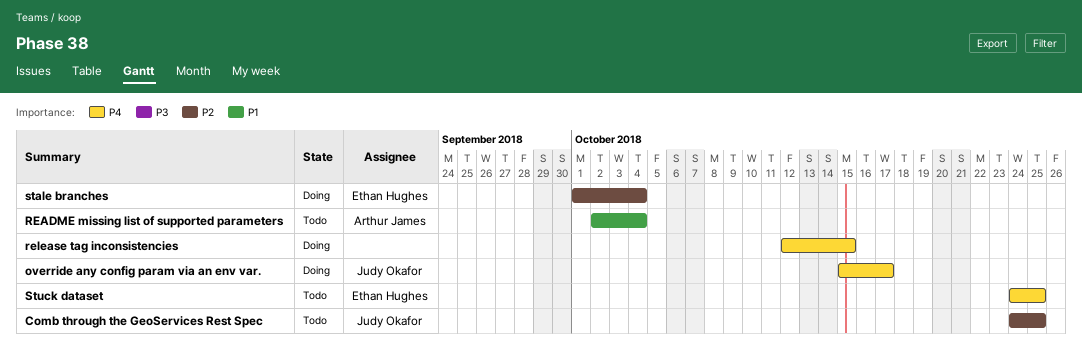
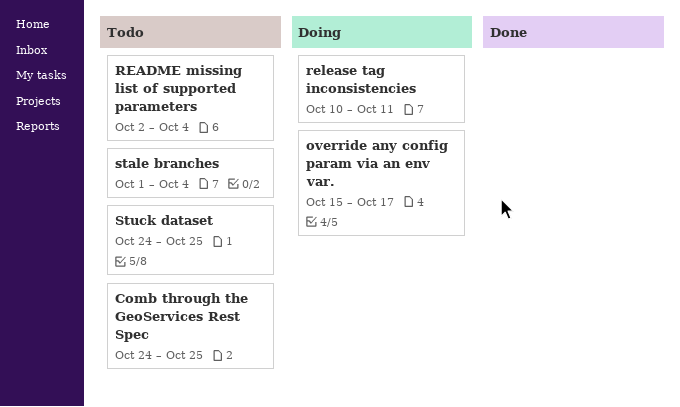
release tag inconsistencies, start: Oct 12 -> Oct 10
release tag inconsistencies, due: Oct 15 -> Oct 11
stale branches, status: Doing -> Todo

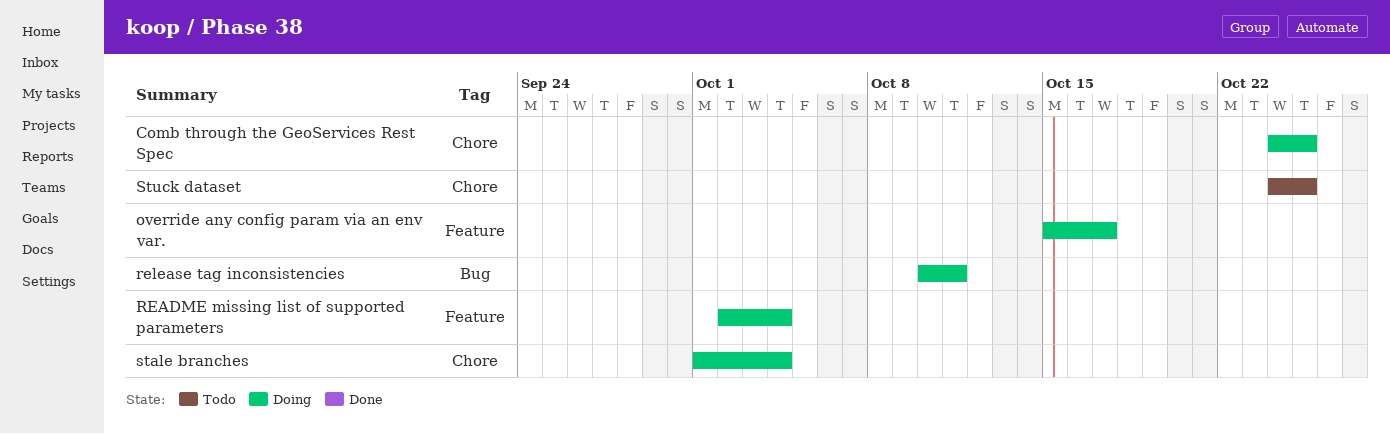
Comb through the GeoServices Rest Spec, status: Todo -> Doing
README missing list of supported parameters, status: Todo -> Doing
stale branches, status: Todo -> Doing

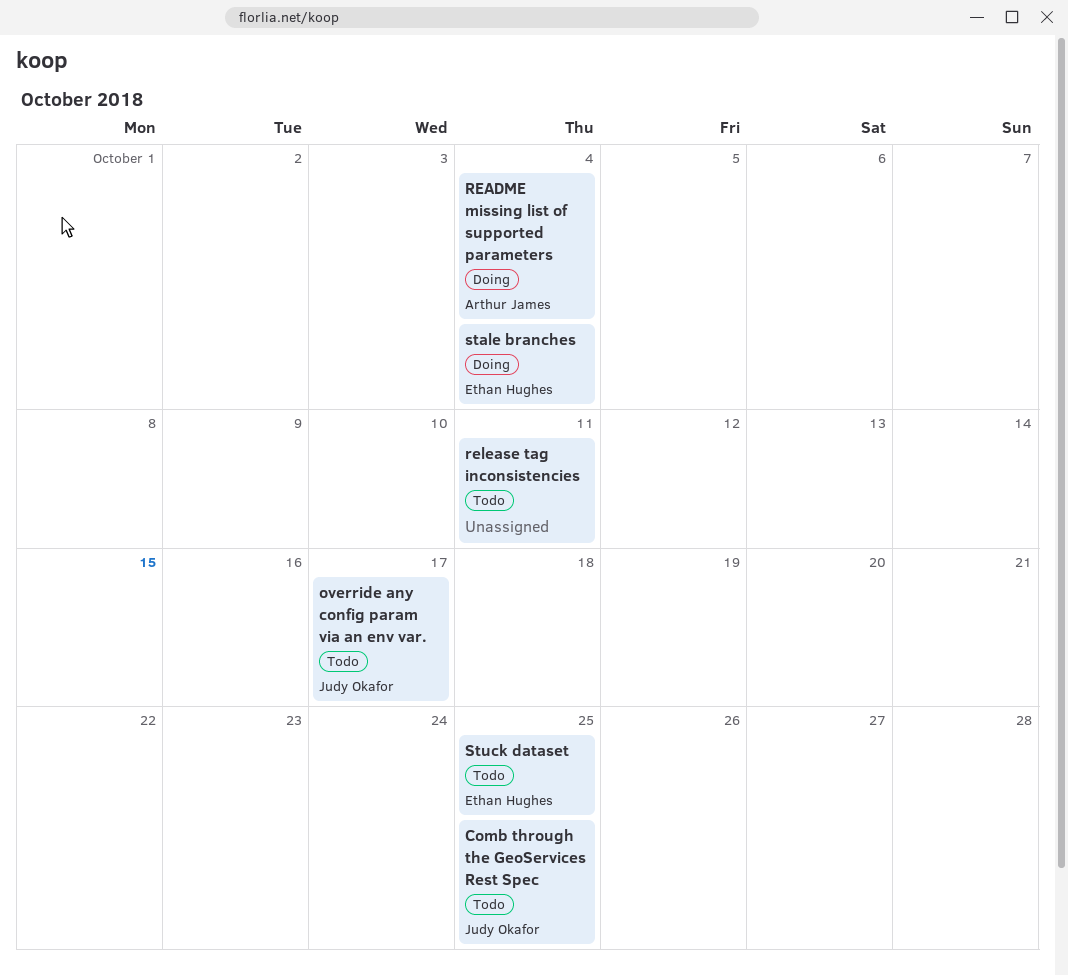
Comb through the GeoServices Rest Spec, status: Doing -> Todo
override any config param via an env var., status: Doing -> Todo
release tag inconsistencies, status: Doing -> Todo

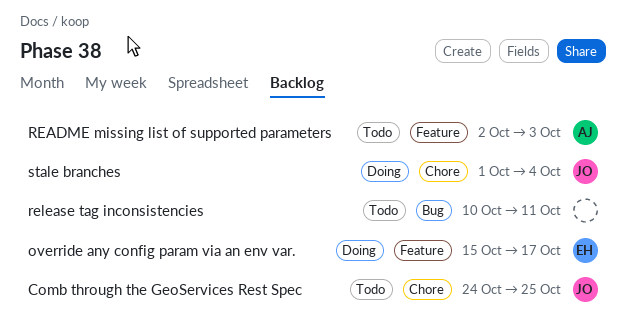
override any config param via an env var., status: Todo -> Doing
override any config param via an env var., owner: Judy Okafor -> Ethan Hughes
README missing list of supported parameters, status: Doing -> Todo
README missing list of supported parameters, due: Oct 4 -> Oct 3
stale branches, owner: Ethan Hughes -> Judy Okafor
Stuck dataset: present -> none

